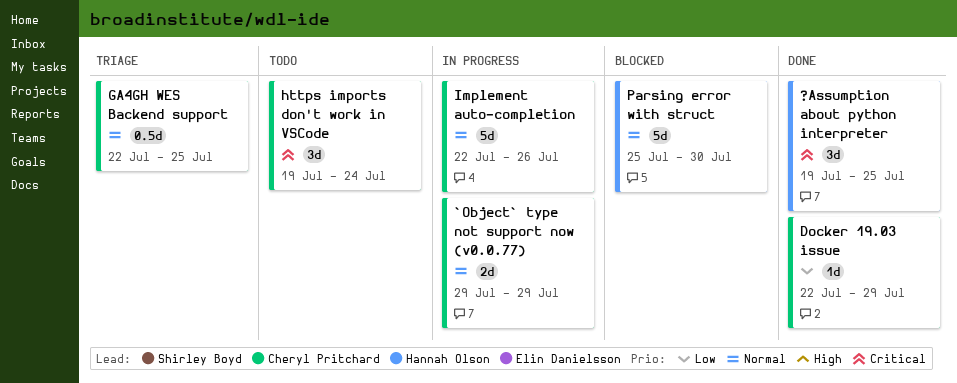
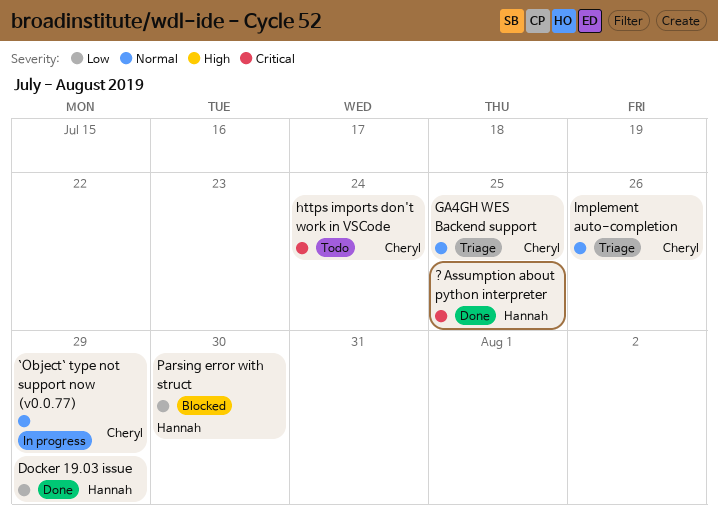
Docker 19.03 issue, owner: Cheryl Pritchard -> Hannah Olson
Implement auto-completion, status: In progress -> Triage
Parsing error with struct, priority: Normal -> Low

